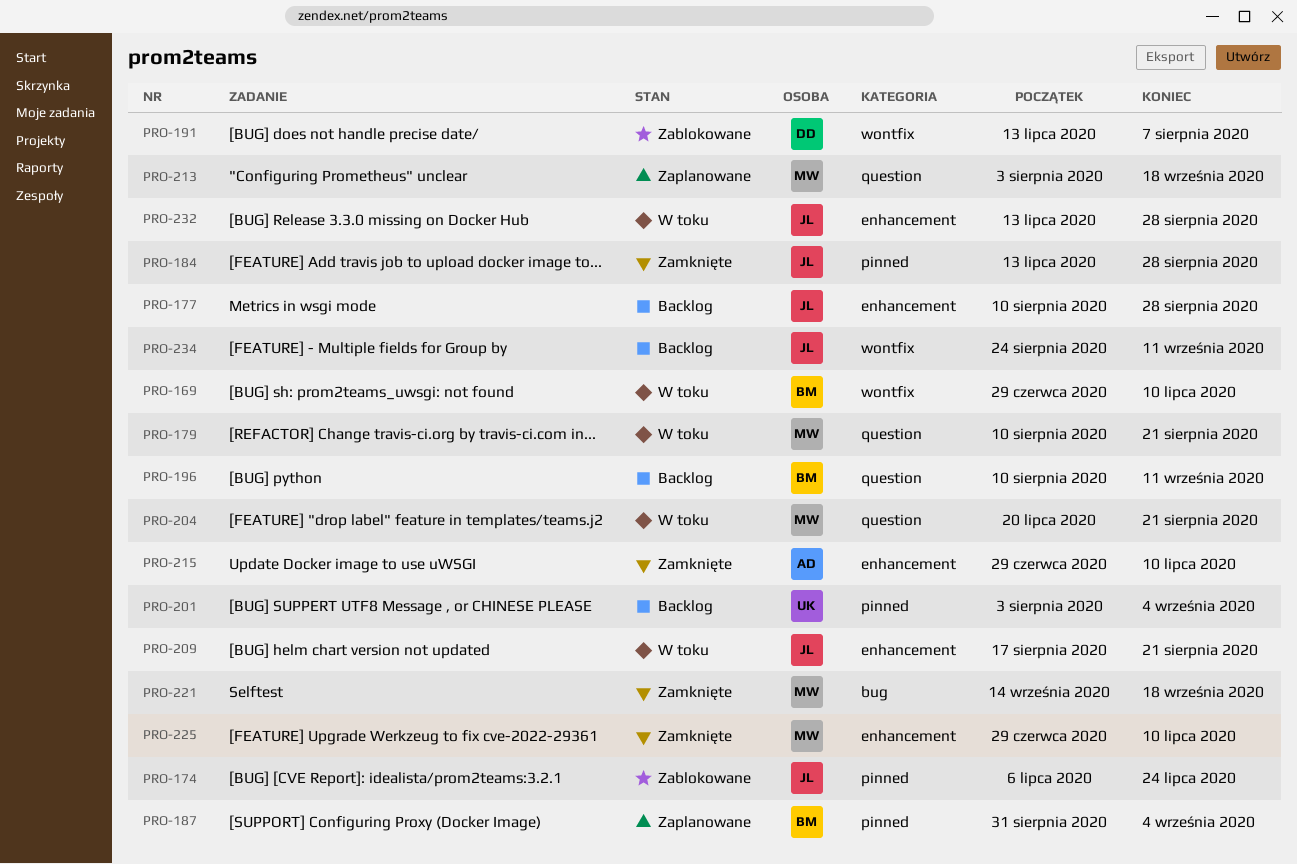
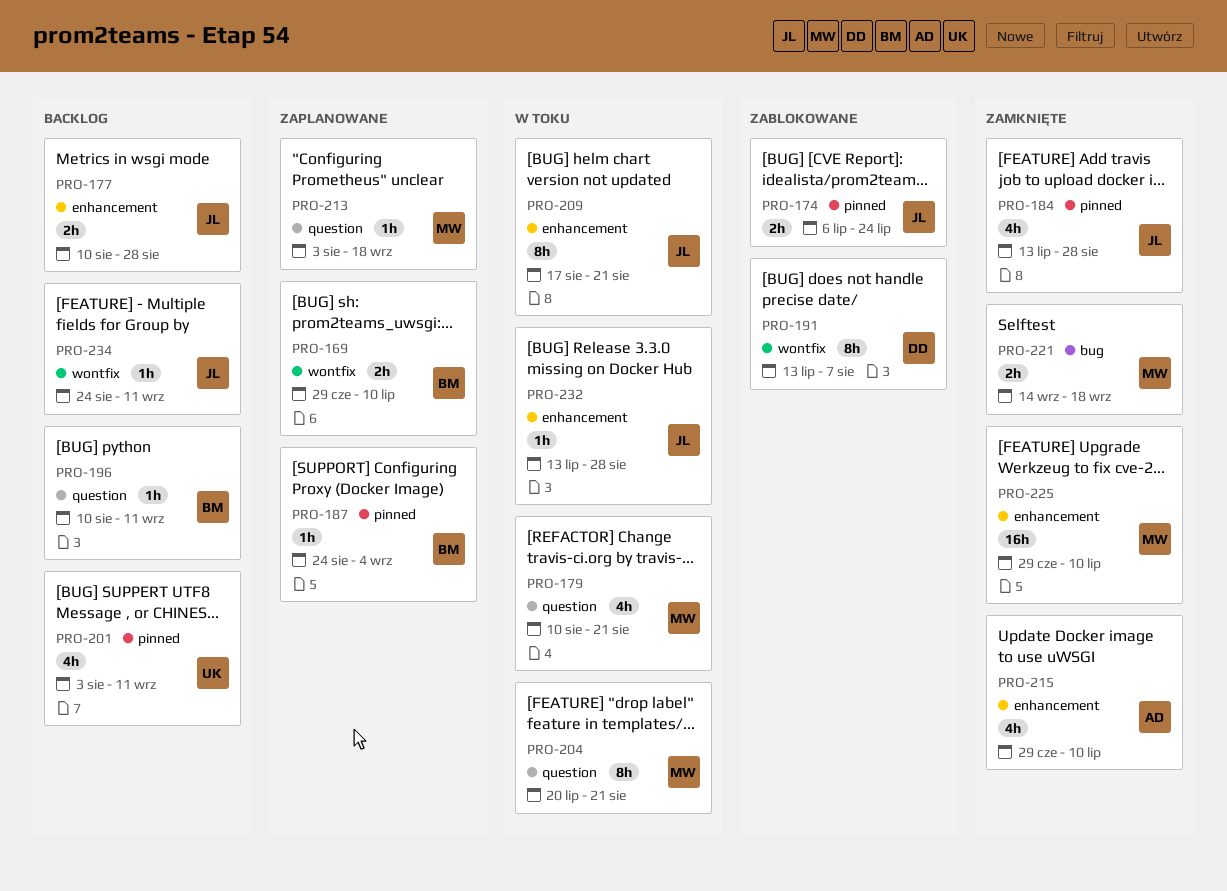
PRO-169, status: W toku -> Zaplanowane
PRO-187, start: Aug 31 -> Aug 24
PRO-201, due: Sep 4 -> Sep 11

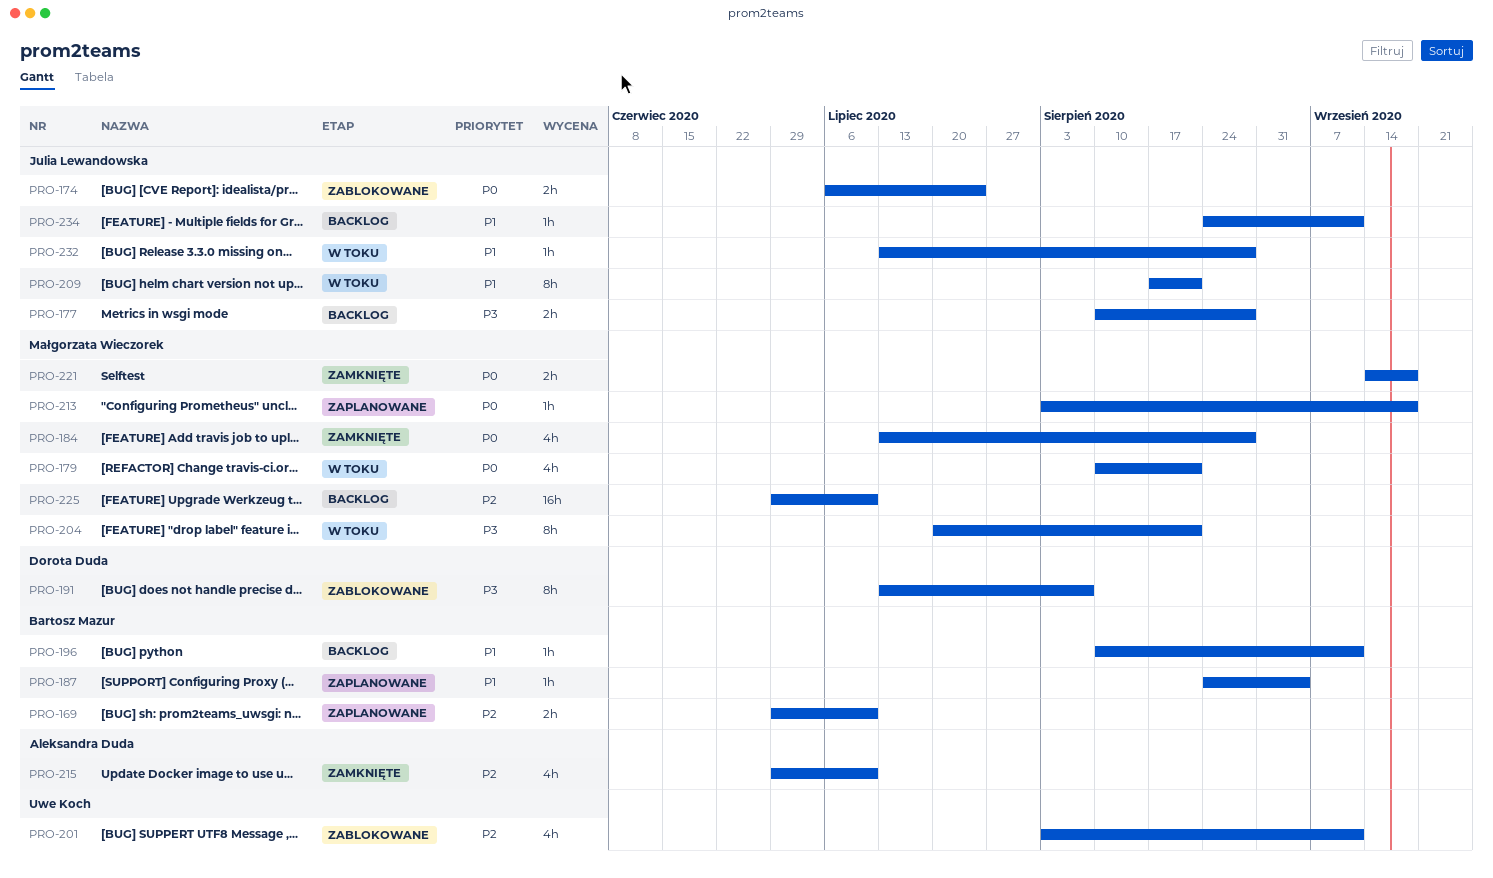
PRO-184, owner: Julia Lewandowska -> Małgorzata Wieczorek
PRO-201, status: Backlog -> Zablokowane
PRO-225, status: Zamknięte -> Backlog

